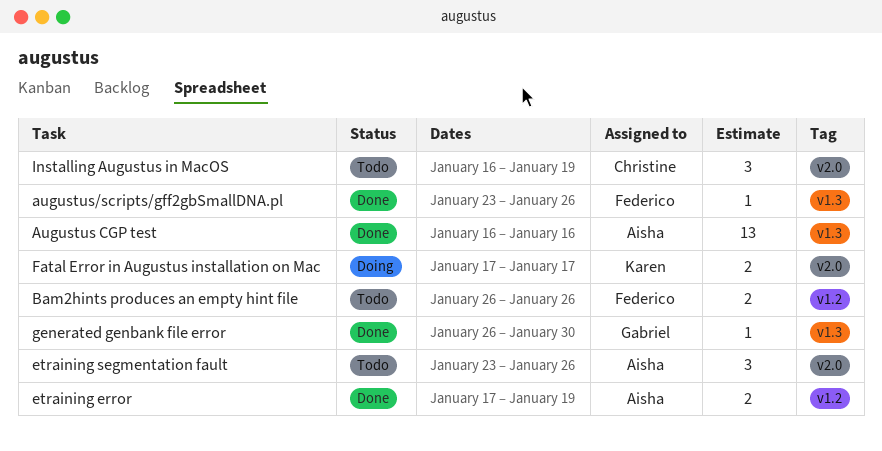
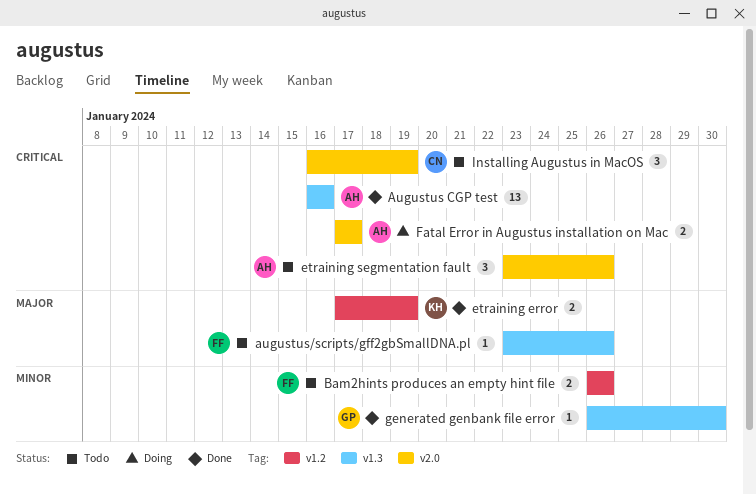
augustus/scripts/gff2gbSmallDNA.pl, status: Done -> Todo
etraining error, owner: Aisha -> Karen
Fatal Error in Augustus installation on Mac, owner: Karen -> Aisha

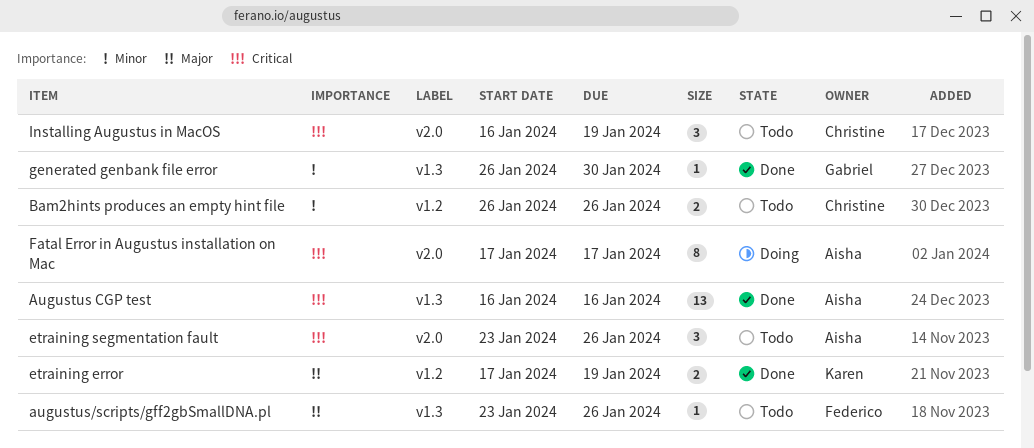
Bam2hints produces an empty hint file, owner: Federico -> Christine
Fatal Error in Augustus installation on Mac, estimate: 2 -> 8

